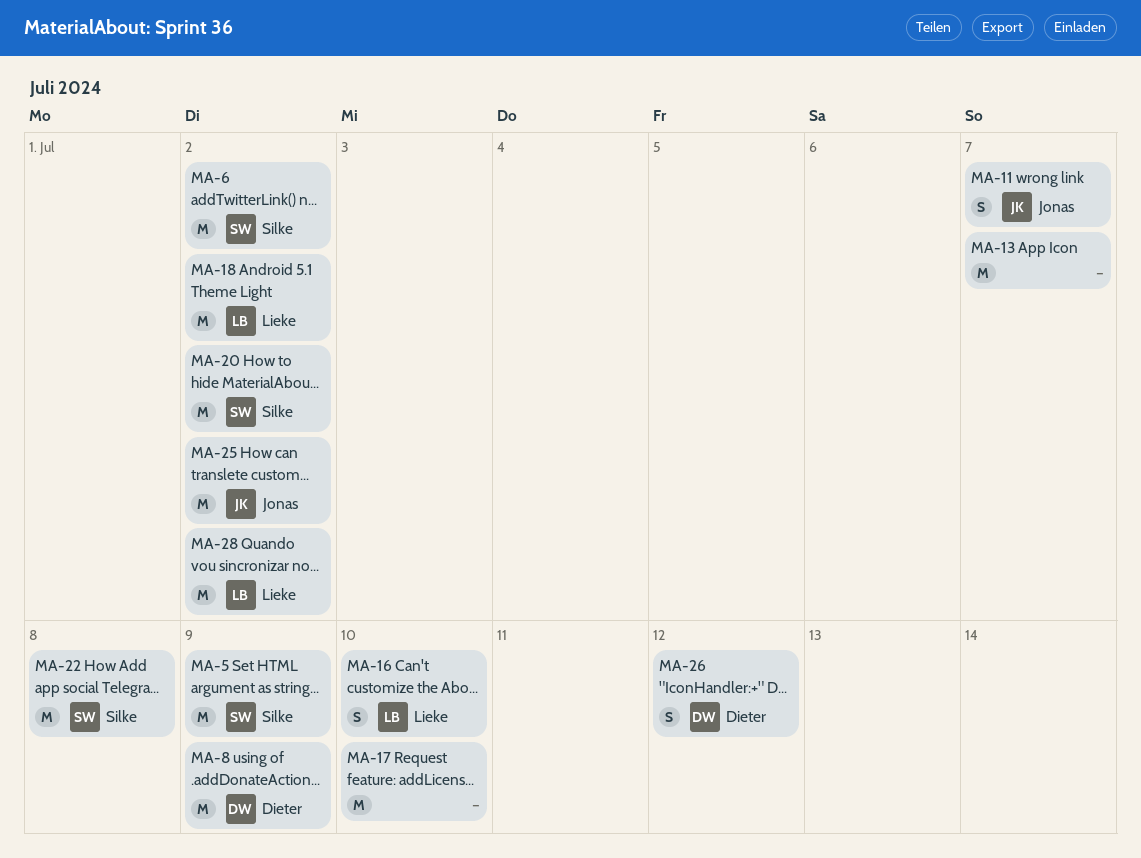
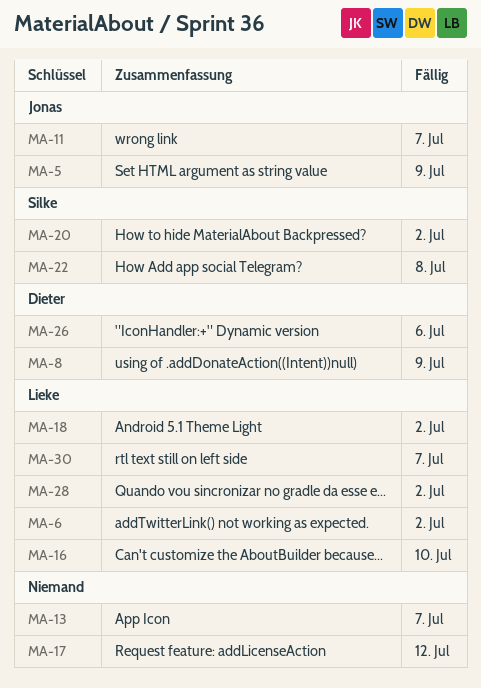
MA-5, owner: Silke -> Jonas
MA-6, owner: Silke -> Lieke
MA-17, due: Jul 10 -> Jul 12
MA-25: present -> none
MA-26, due: Jul 12 -> Jul 6
MA-30: none -> present

